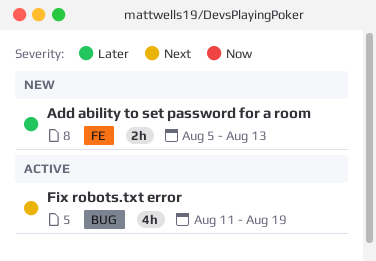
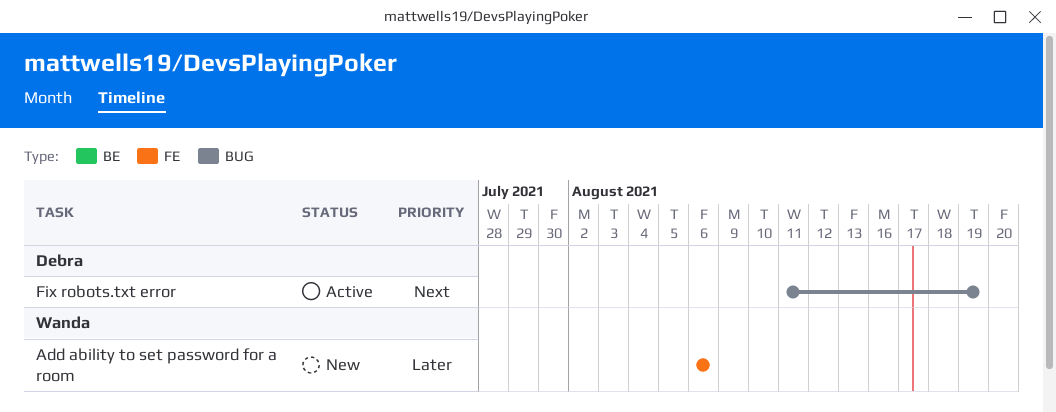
Add ability to set password for a room, start: Aug 5 -> Aug 6
Add ability to set password for a room, due: Aug 13 -> Aug 6

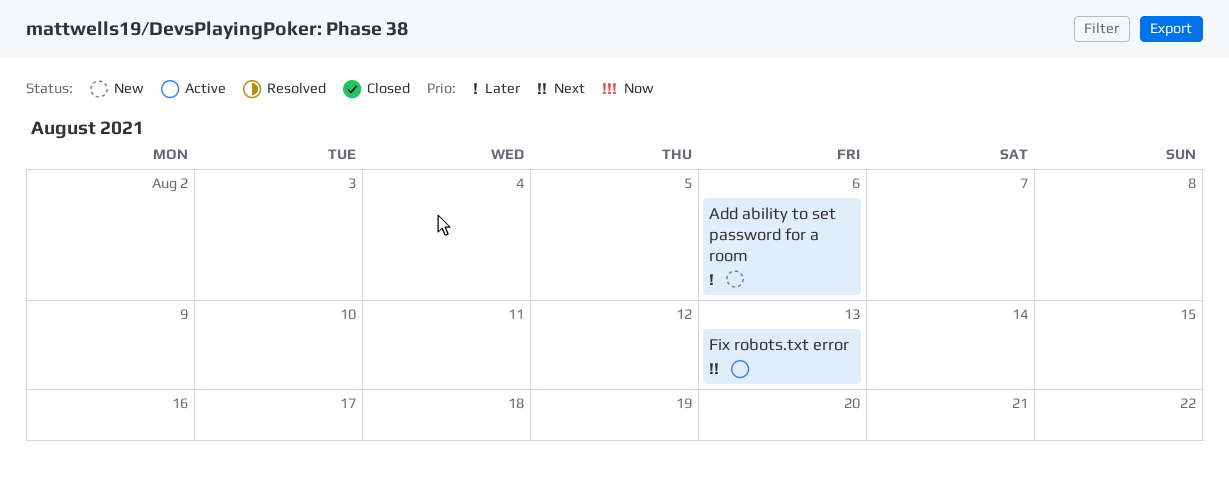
Fix robots.txt error, due: Aug 19 -> Aug 13

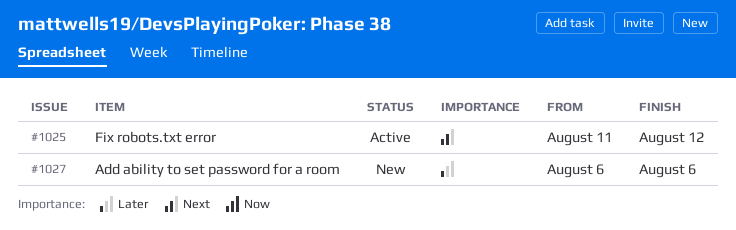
Fix robots.txt error, due: Aug 13 -> Aug 12

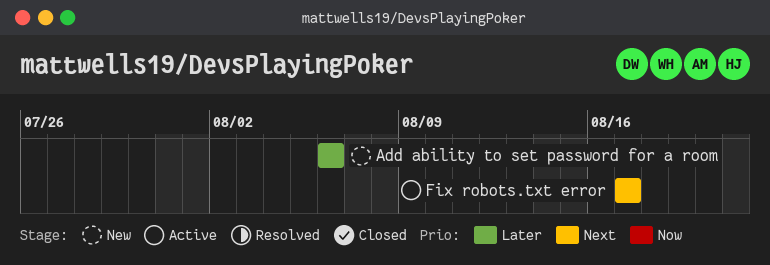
Fix robots.txt error, start: Aug 11 -> Aug 17
Fix robots.txt error, due: Aug 12 -> Aug 17

